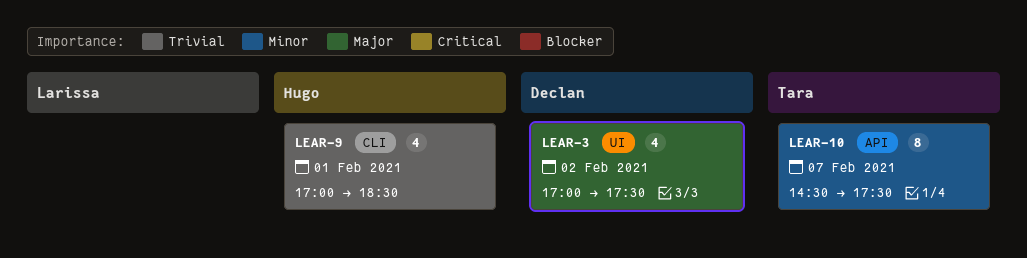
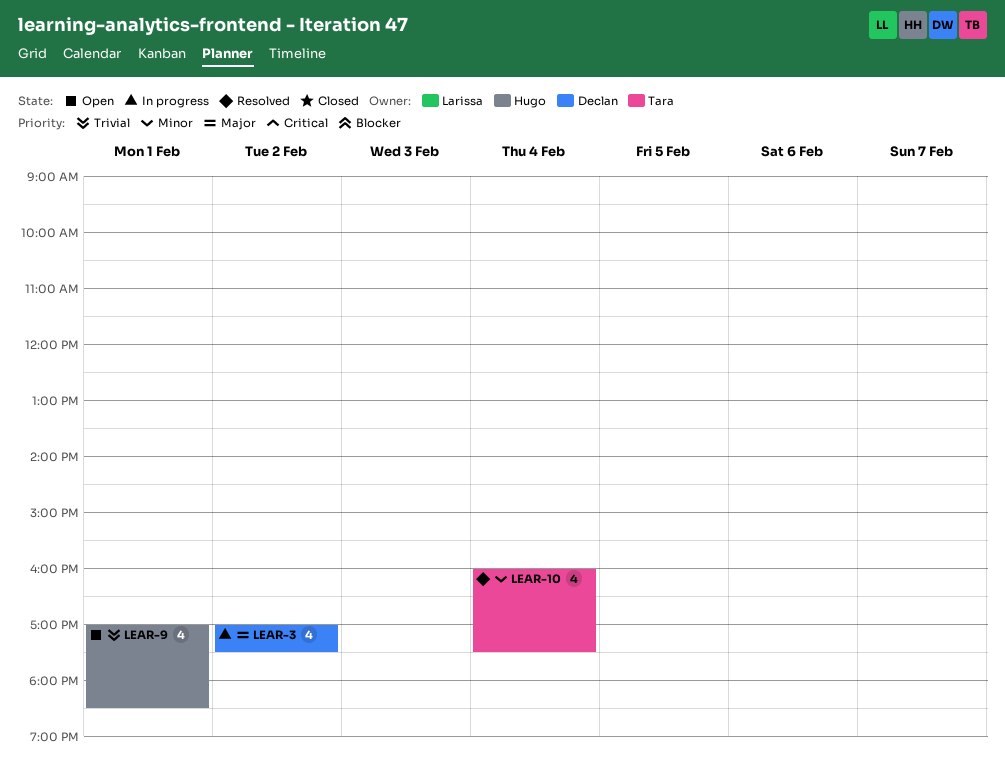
LEAR-10, estimate: 8 -> 4
LEAR-10, day: Feb 7 -> Feb 4
LEAR-10, begins: 14:30 -> 16:00

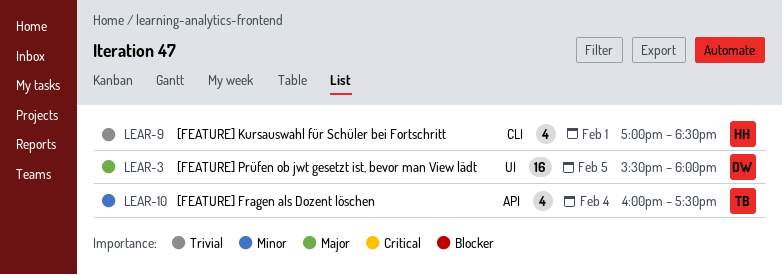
LEAR-3, estimate: 4 -> 16
LEAR-3, day: Feb 2 -> Feb 5
LEAR-3, begins: 17:00 -> 15:30
LEAR-3, ends: 17:30 -> 18:00

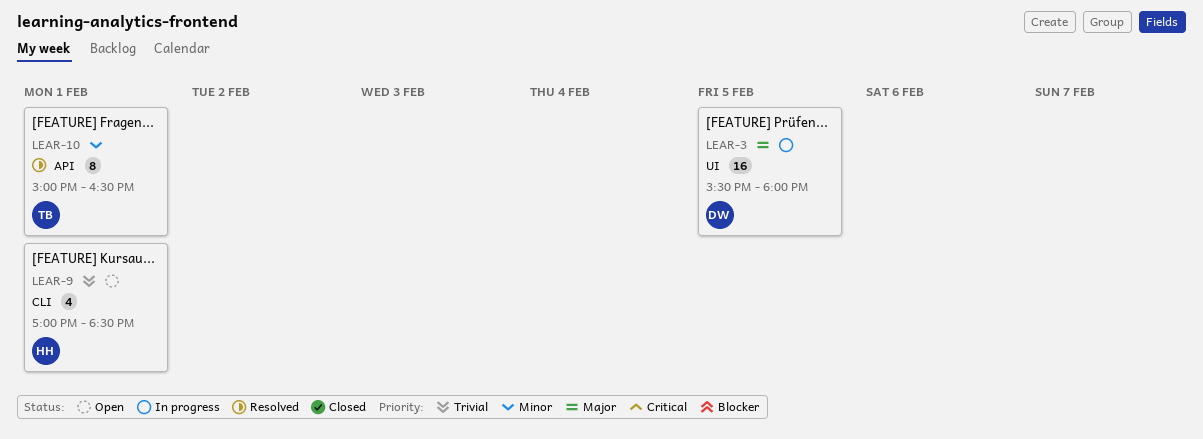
LEAR-10, estimate: 4 -> 8
LEAR-10, day: Feb 4 -> Feb 1
LEAR-10, begins: 16:00 -> 15:00
LEAR-10, ends: 17:30 -> 16:30

